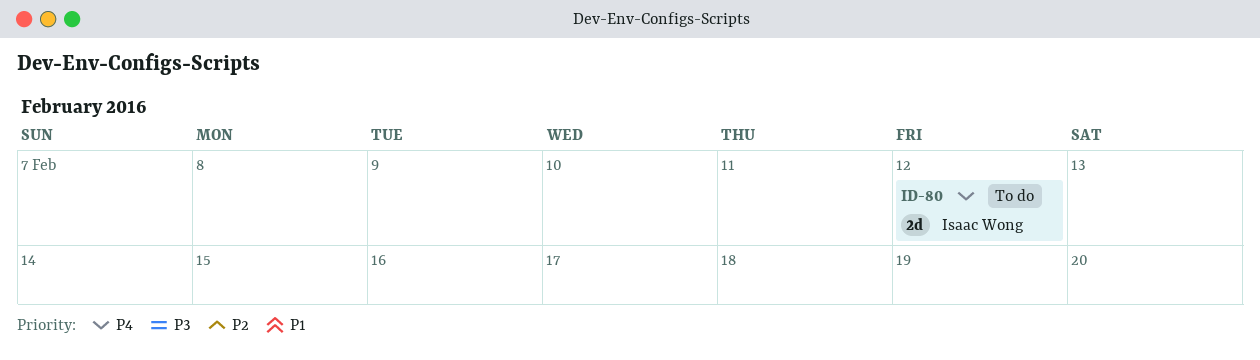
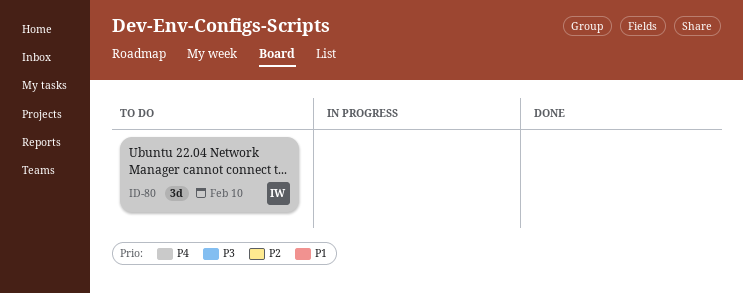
ID-80, estimate: 2d -> 3d
ID-80, due: Feb 12 -> Feb 10

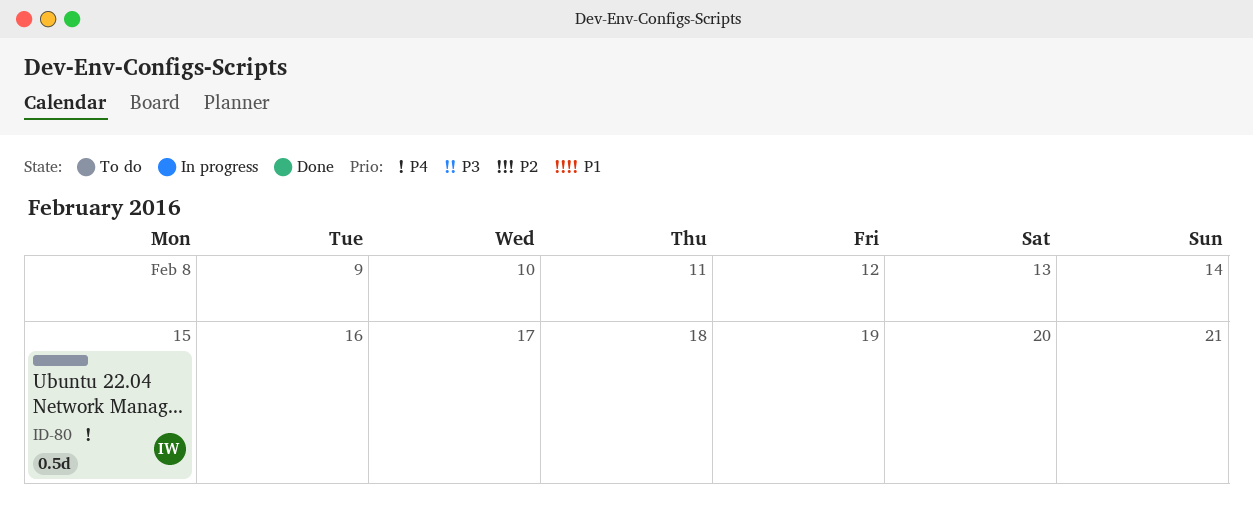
ID-80, estimate: 3d -> 0.5d
ID-80, due: Feb 10 -> Feb 15

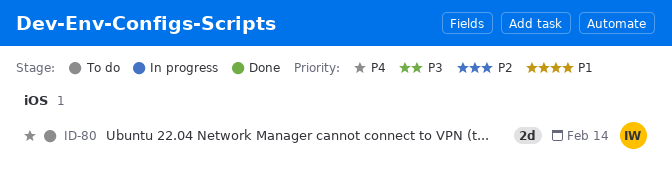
ID-80, estimate: 0.5d -> 2d
ID-80, due: Feb 15 -> Feb 14

